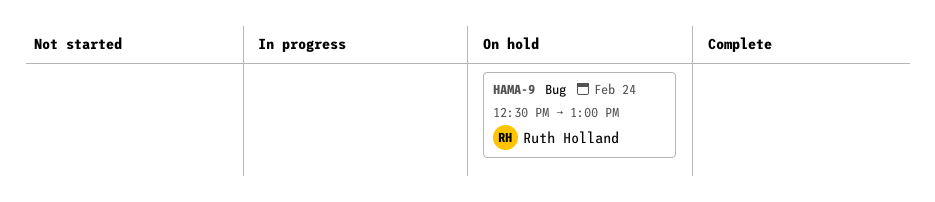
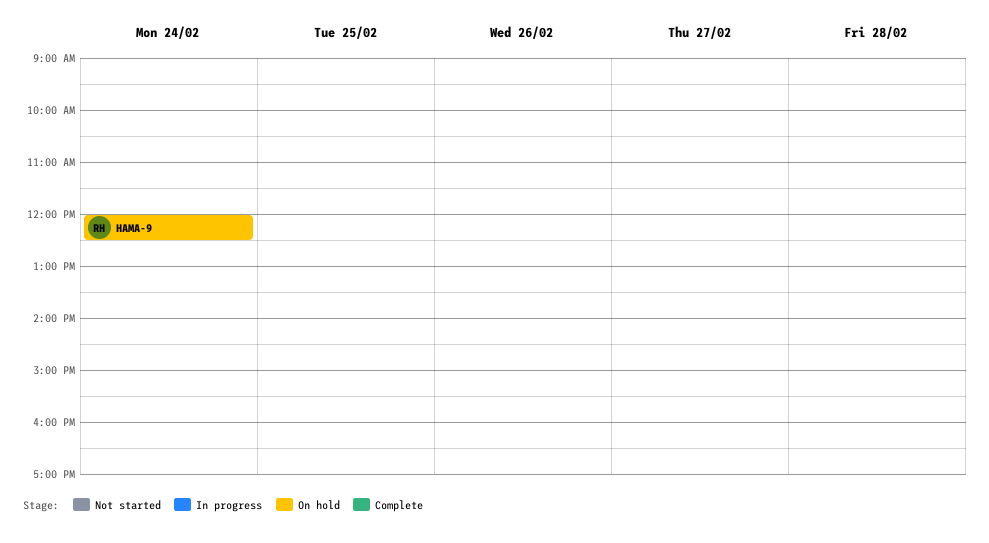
HAMA-9, begins: 12:30 -> 12:00
HAMA-9, ends: 13:00 -> 12:30

